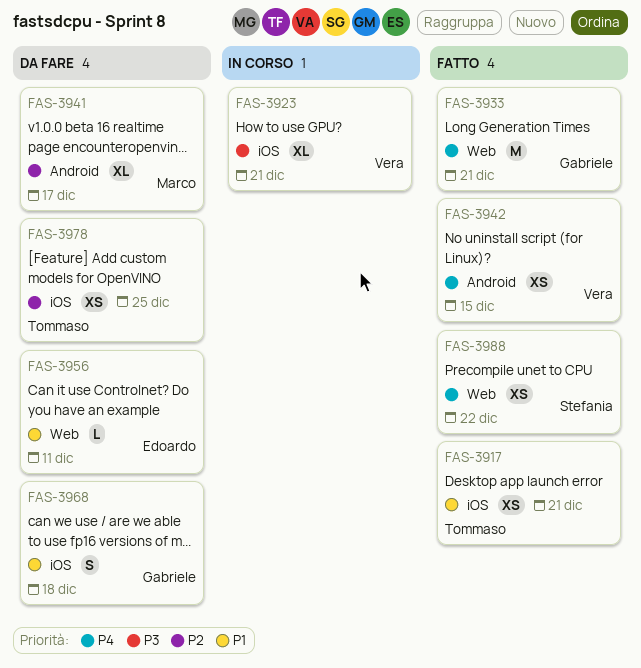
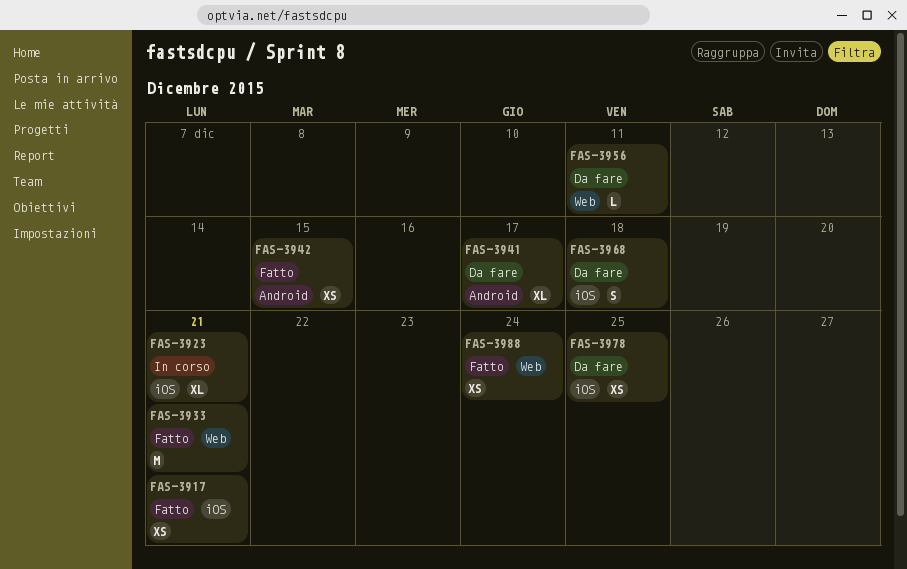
FAS-3988, due: Dec 22 -> Dec 24

